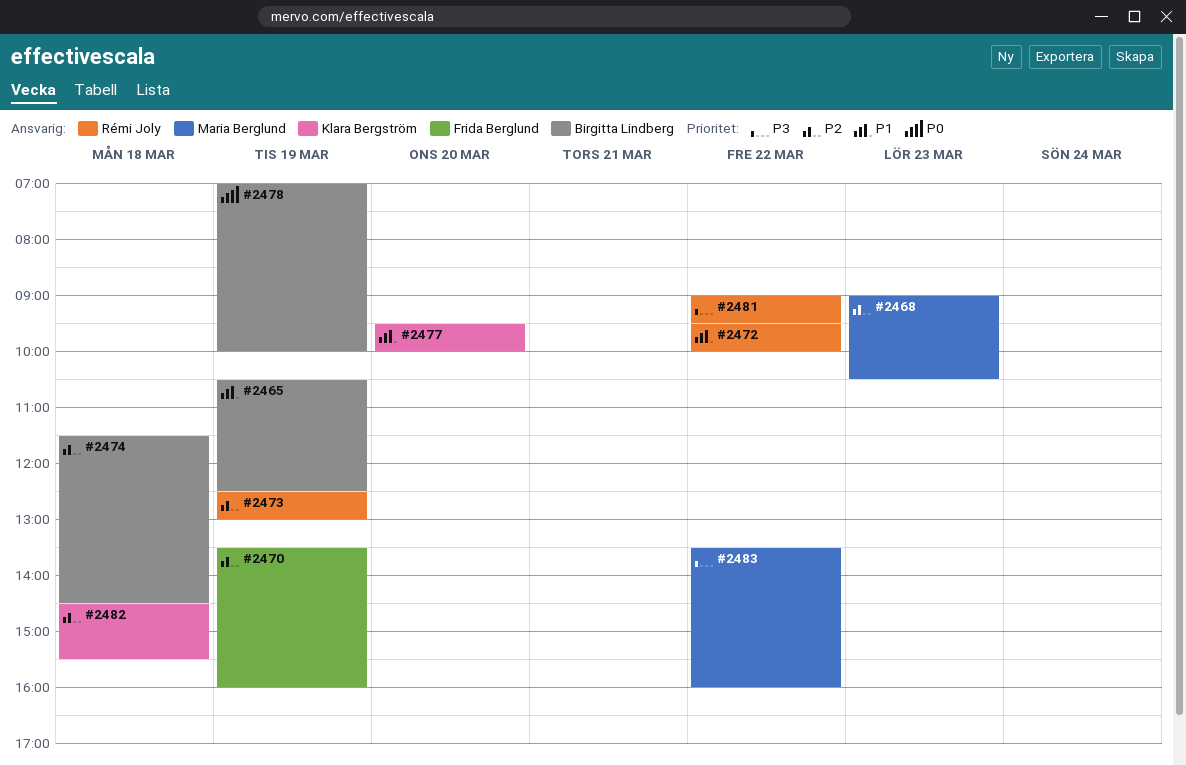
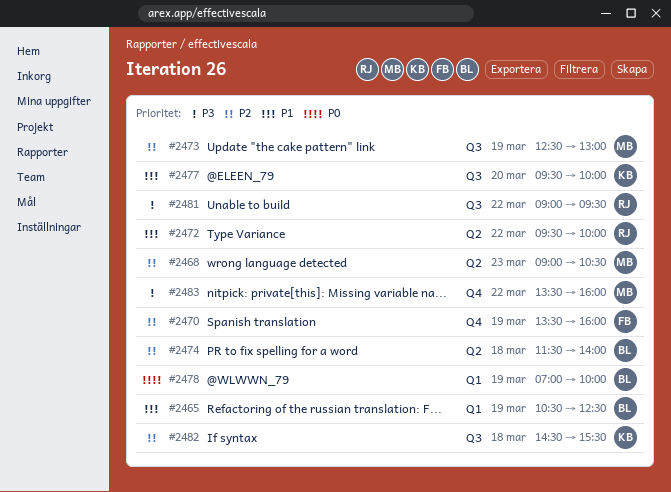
#2473, owner: Rémi Joly -> Maria Berglund
#2474, ends: 14:30 -> 14:00

